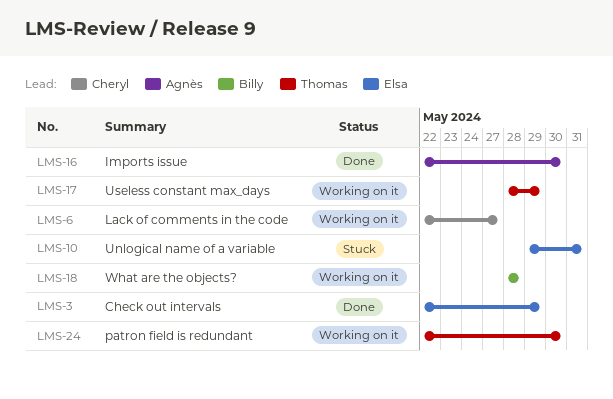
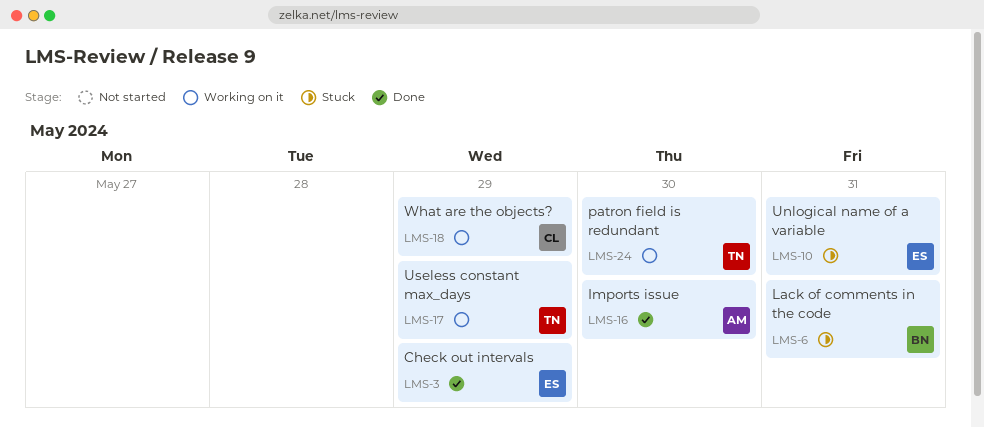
LMS-6, status: Working on it -> Stuck
LMS-6, owner: Cheryl -> Billy
LMS-6, due: May 27 -> May 31
LMS-18, owner: Billy -> Cheryl
LMS-18, due: May 28 -> May 29

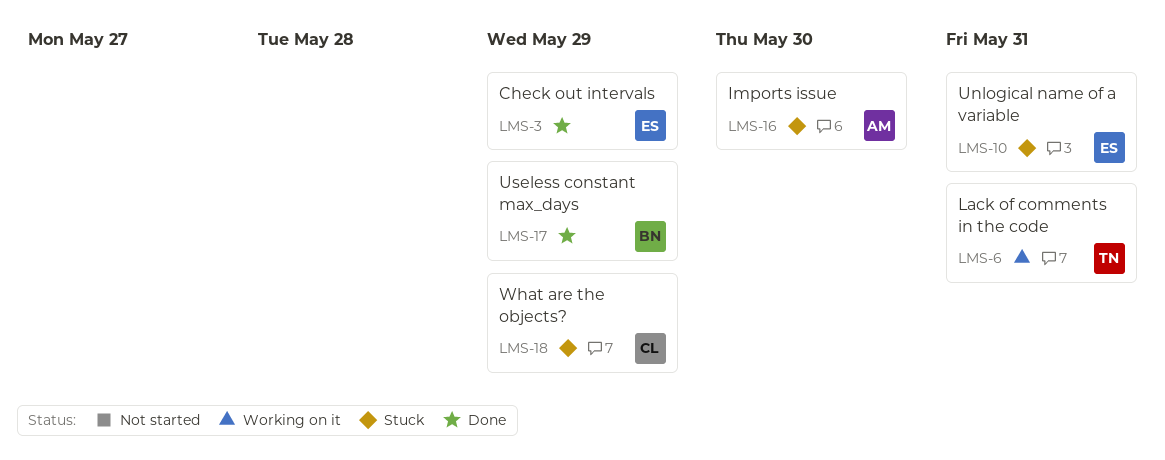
LMS-6, status: Stuck -> Working on it
LMS-6, owner: BN -> TN
LMS-16, status: Done -> Stuck
LMS-17, status: Working on it -> Done
LMS-17, owner: TN -> BN
LMS-18, status: Working on it -> Stuck
LMS-24: present -> none

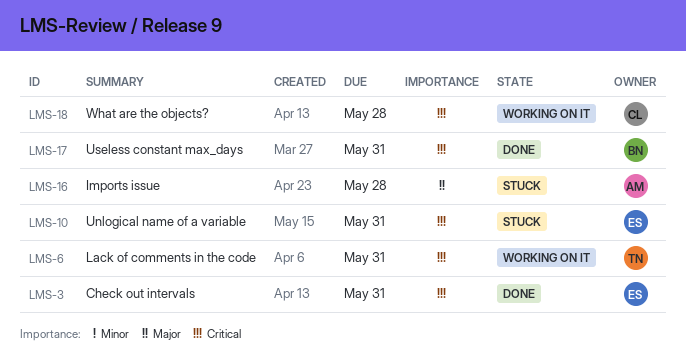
LMS-3, due: May 29 -> May 31
LMS-16, due: May 30 -> May 28
LMS-17, due: May 29 -> May 31
LMS-18, status: Stuck -> Working on it
LMS-18, due: May 29 -> May 28

